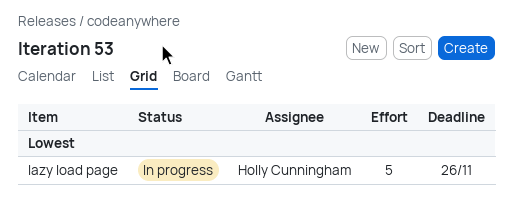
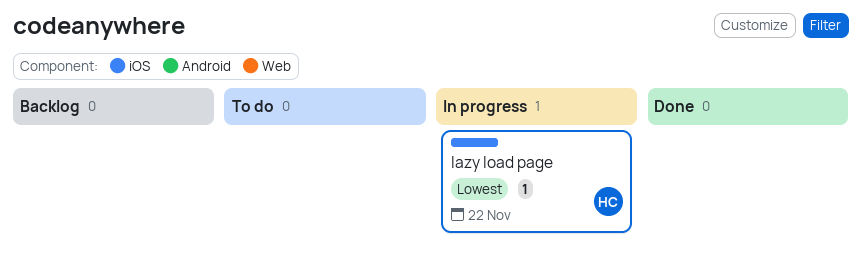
lazy load page, estimate: 5 -> 1
lazy load page, due: Nov 26 -> Nov 22

